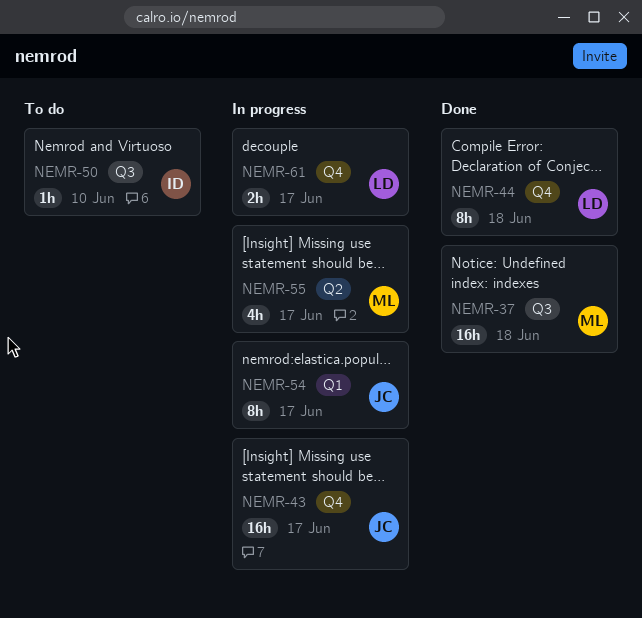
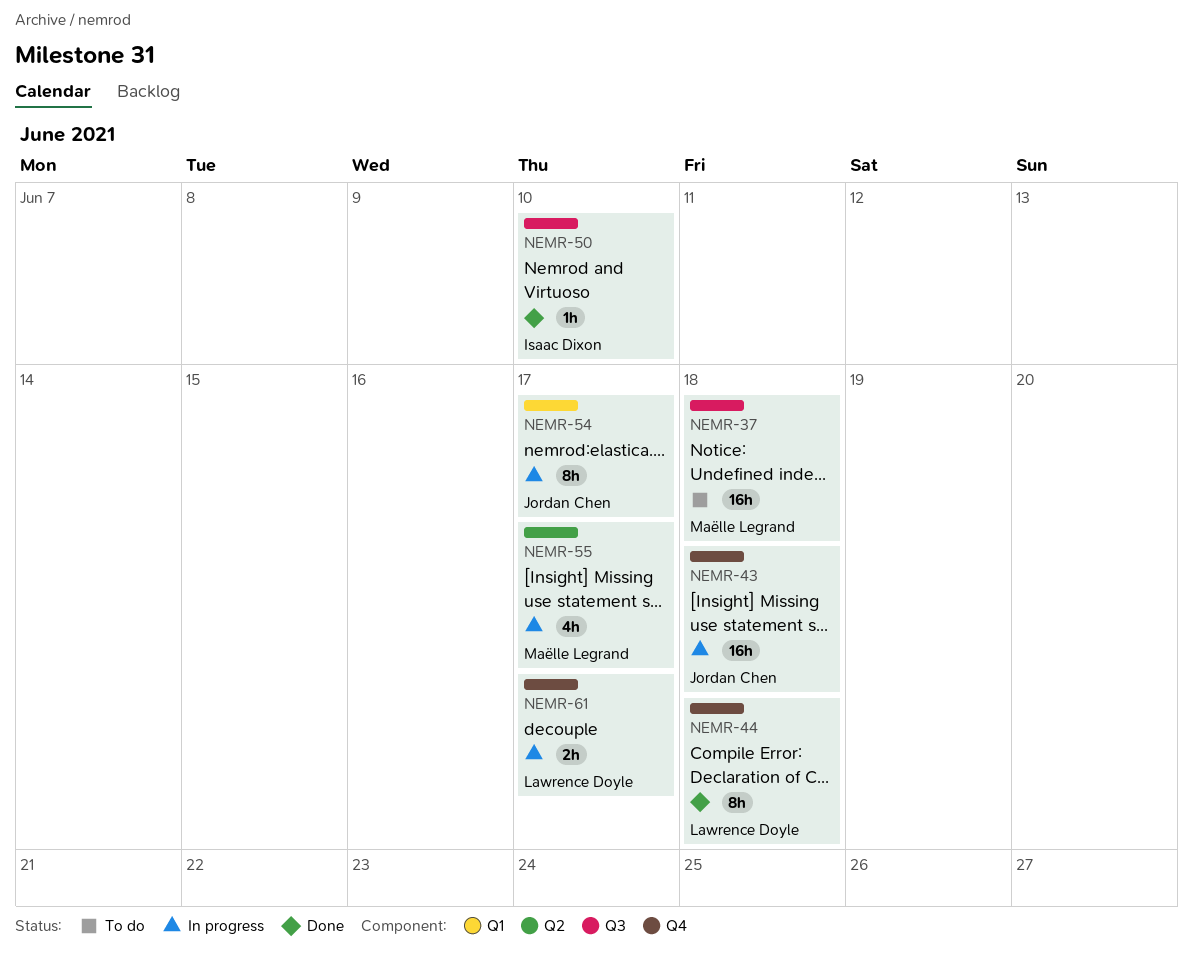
NEMR-37, status: Done -> To do
NEMR-43, due: Jun 17 -> Jun 18
NEMR-50, status: To do -> Done

